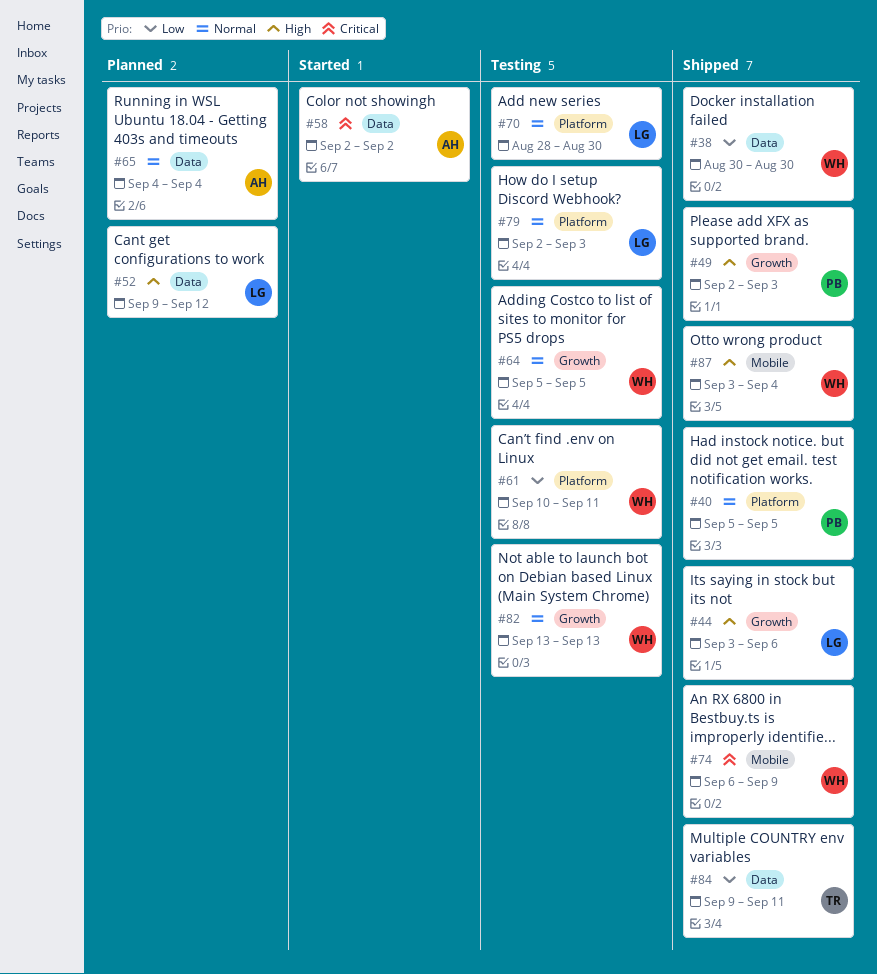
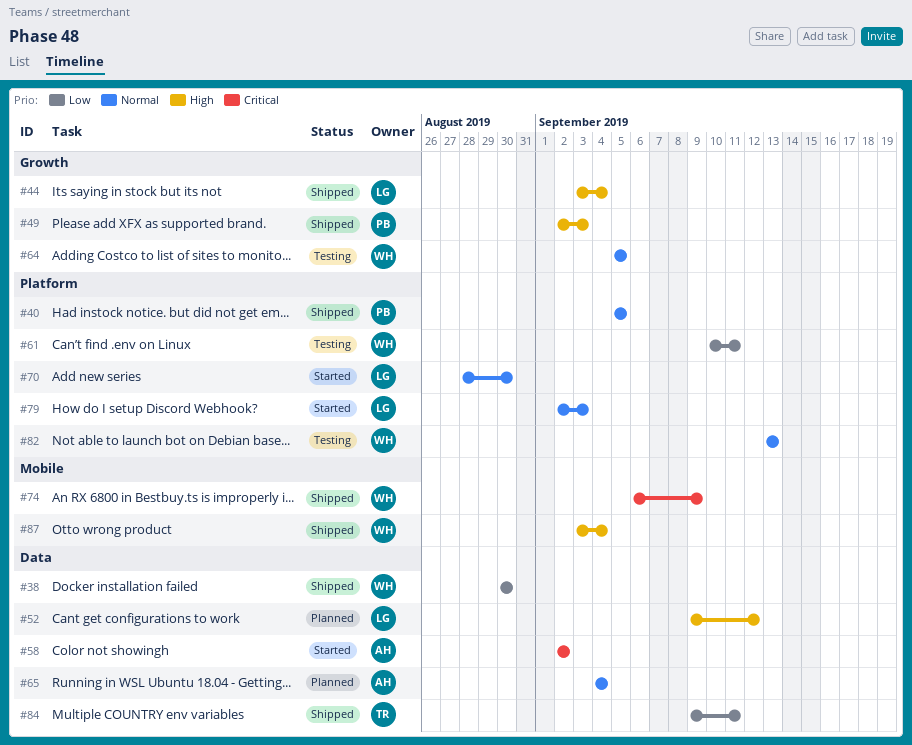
#44, due: Sep 6 -> Sep 4
#70, status: Testing -> Started
#79, status: Testing -> Started
#82, label: Growth -> Platform

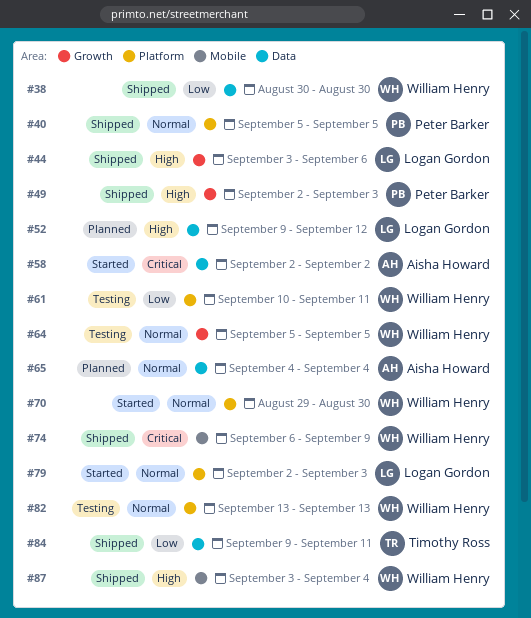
#44, due: Sep 4 -> Sep 6
#70, owner: Logan Gordon -> William Henry
#70, start: Aug 28 -> Aug 29

